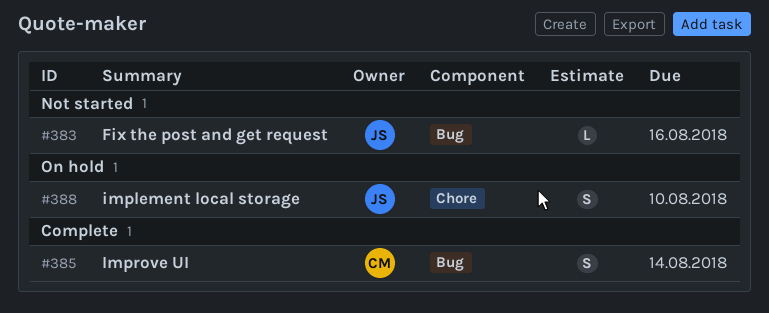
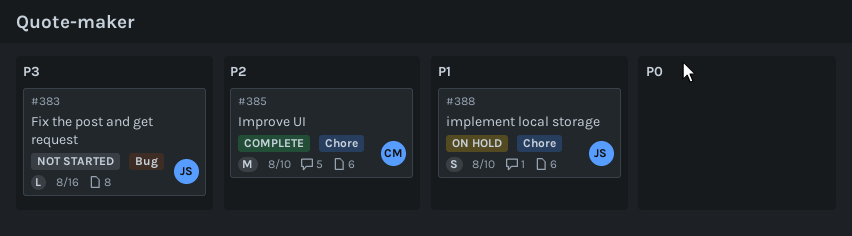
#385, label: Bug -> Chore
#385, estimate: S -> M
#385, due: Aug 14 -> Aug 10

